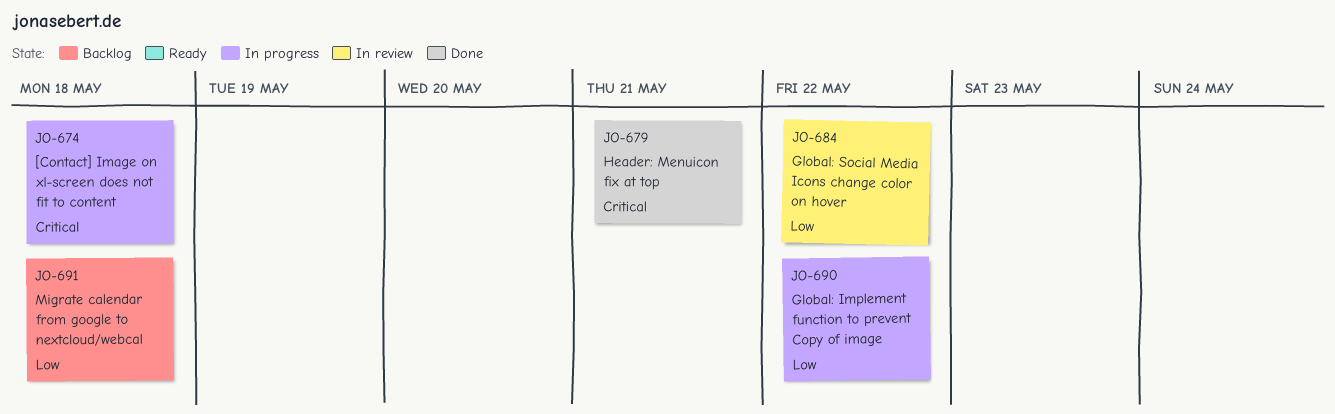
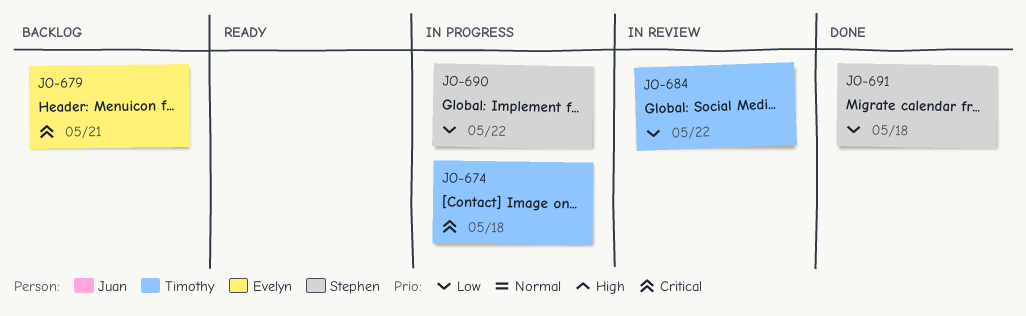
JO-679, status: Done -> Backlog
JO-691, status: Backlog -> Done

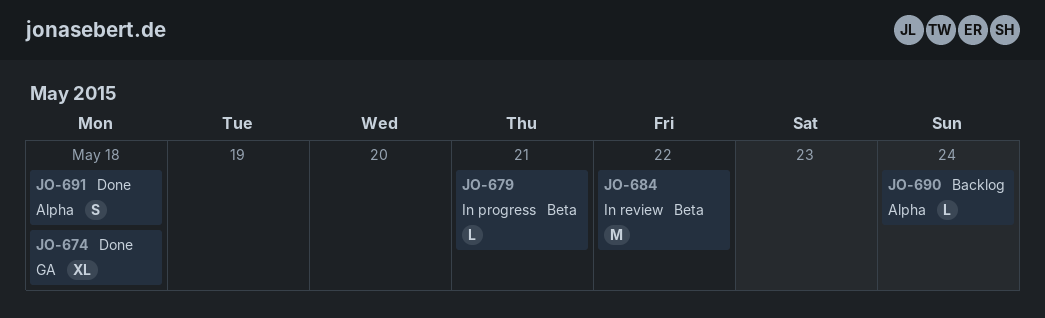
JO-674, status: In progress -> Done
JO-679, status: Backlog -> In progress
JO-690, status: In progress -> Backlog
JO-690, due: May 22 -> May 24

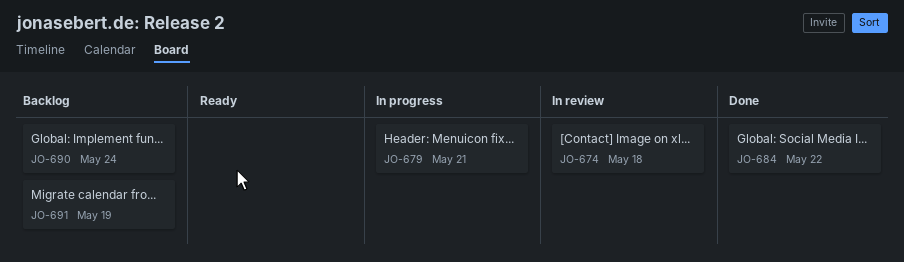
JO-674, status: Done -> In review
JO-684, status: In review -> Done
JO-691, status: Done -> Backlog
JO-691, due: May 18 -> May 19

